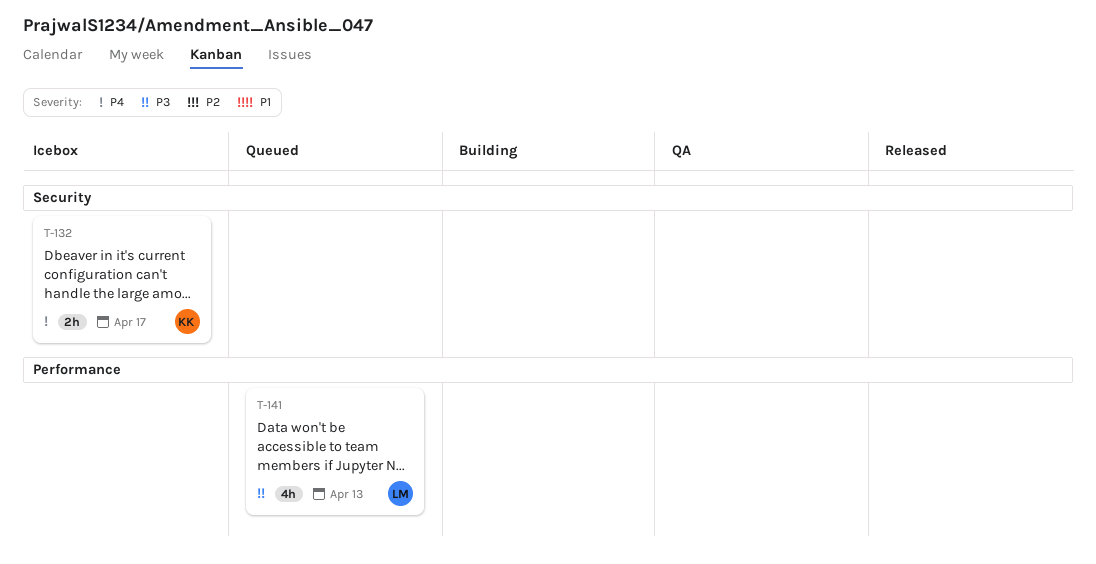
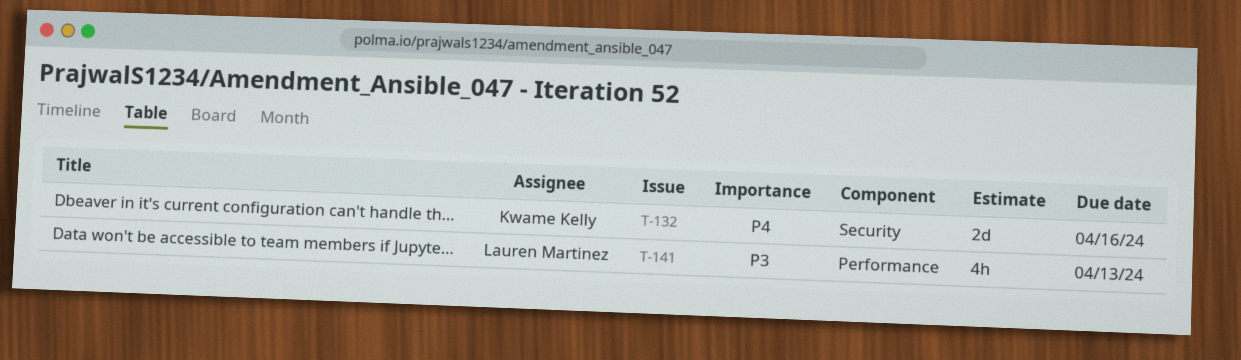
T-132, estimate: 2h -> 2d
T-132, due: Apr 17 -> Apr 16

